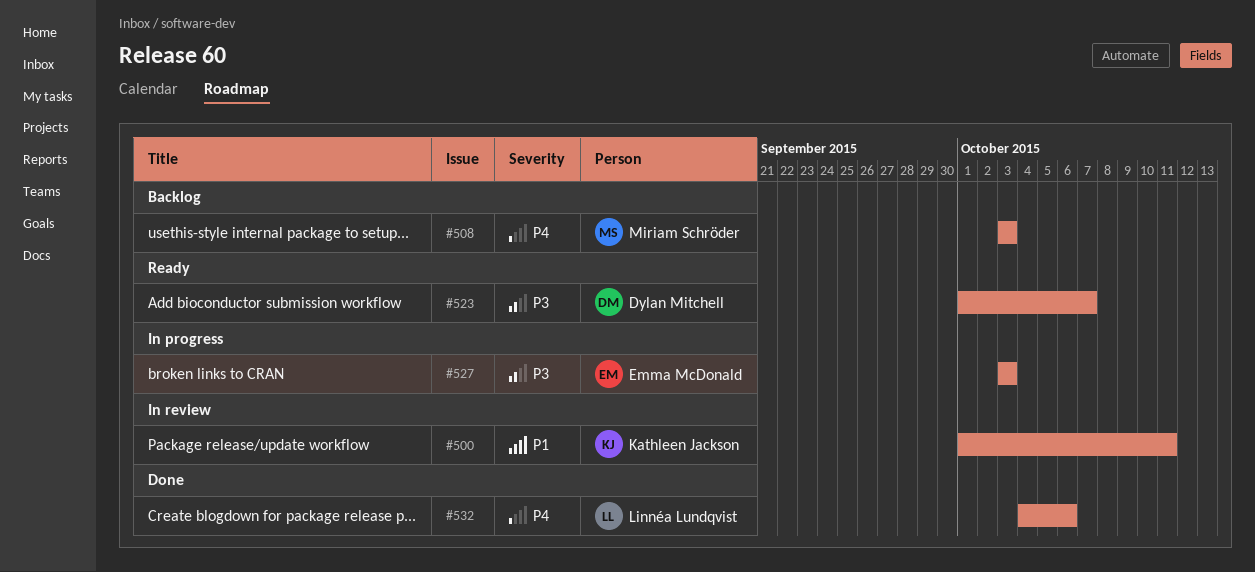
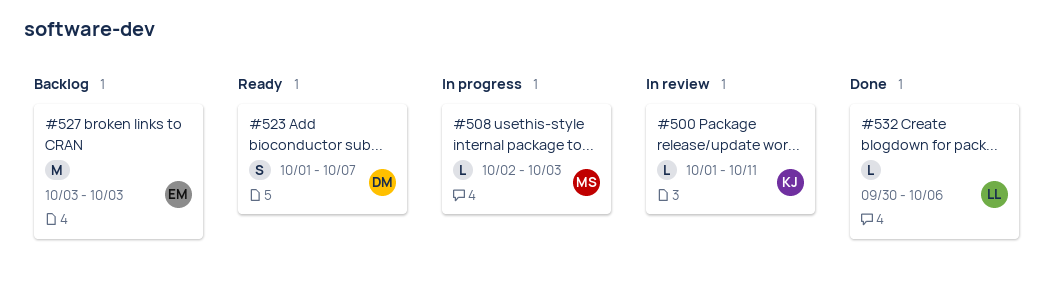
#508, status: Backlog -> In progress
#508, start: Oct 3 -> Oct 2
#527, status: In progress -> Backlog
#532, start: Oct 4 -> Sep 30

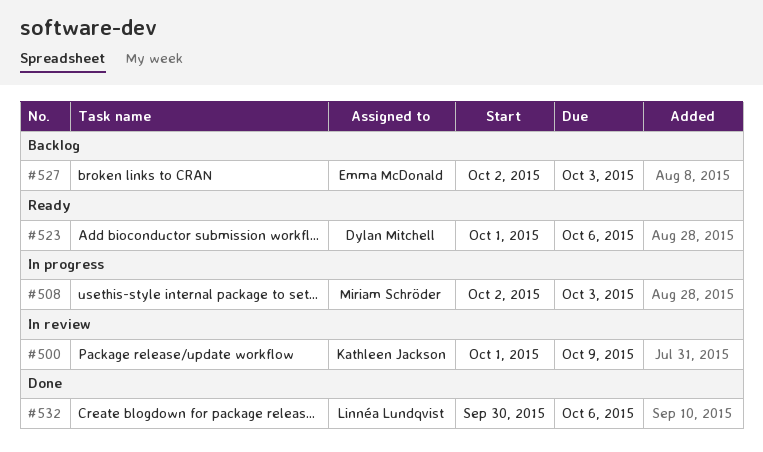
#500, due: Oct 11 -> Oct 9
#523, due: Oct 7 -> Oct 6
#527, start: Oct 3 -> Oct 2

